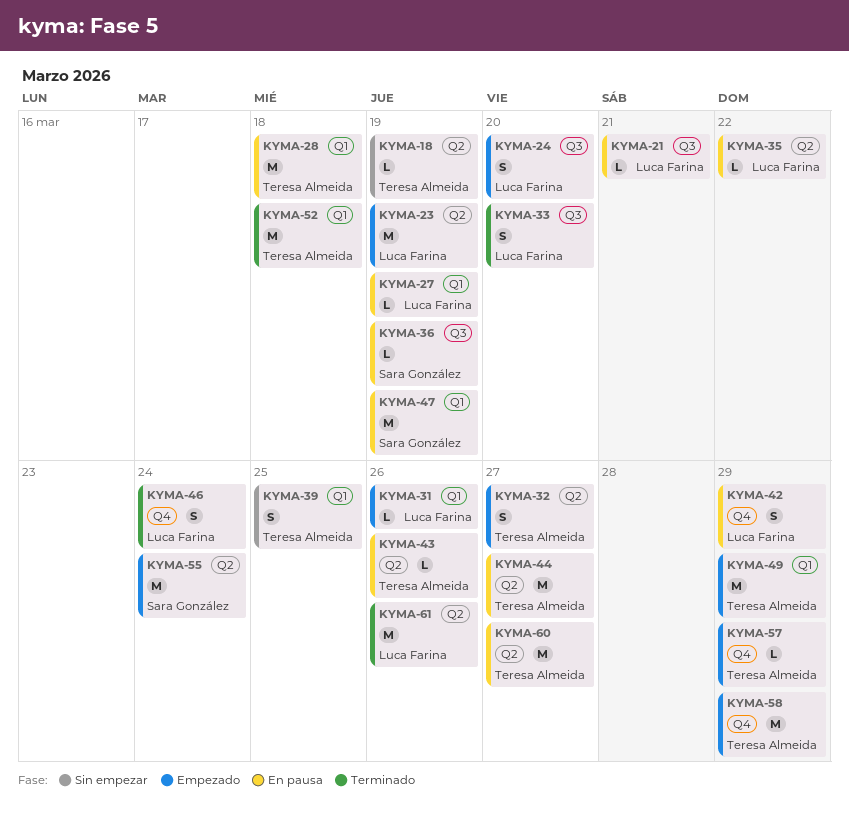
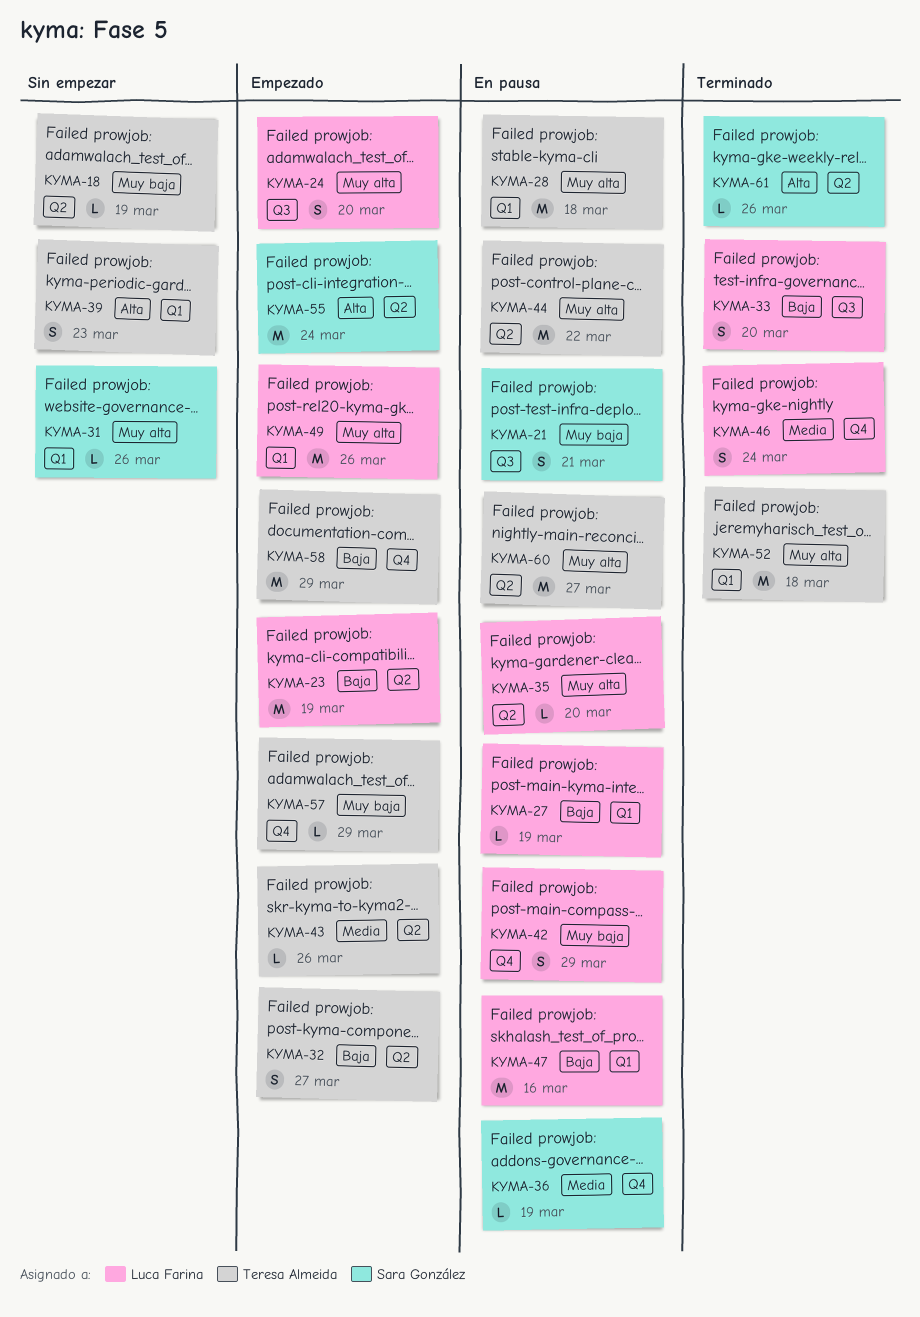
KYMA-21, owner: Luca Farina -> Sara González
KYMA-21, estimate: L -> S
KYMA-31, status: Empezado -> Sin empezar
KYMA-31, owner: Luca Farina -> Sara González
KYMA-35, due: Mar 22 -> Mar 20
KYMA-36, label: Q3 -> Q4
KYMA-39, due: Mar 25 -> Mar 23
KYMA-43, status: En pausa -> Empezado
KYMA-44, due: Mar 27 -> Mar 22
KYMA-47, owner: Sara González -> Luca Farina
KYMA-47, due: Mar 19 -> Mar 16
KYMA-49, owner: Teresa Almeida -> Luca Farina
KYMA-49, due: Mar 29 -> Mar 26
KYMA-61, owner: Luca Farina -> Sara González
KYMA-61, estimate: M -> L

